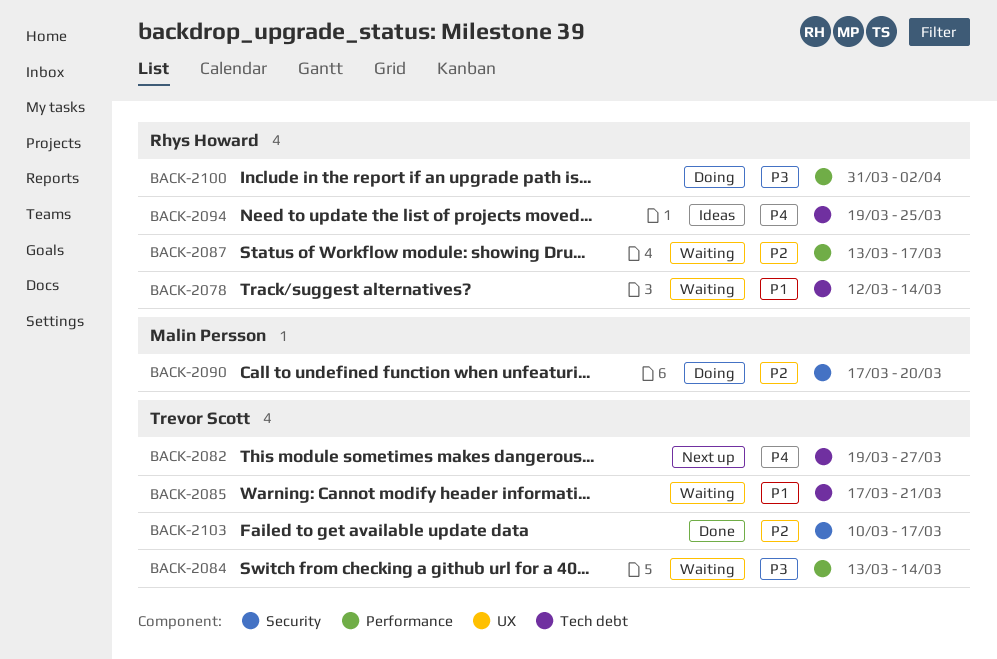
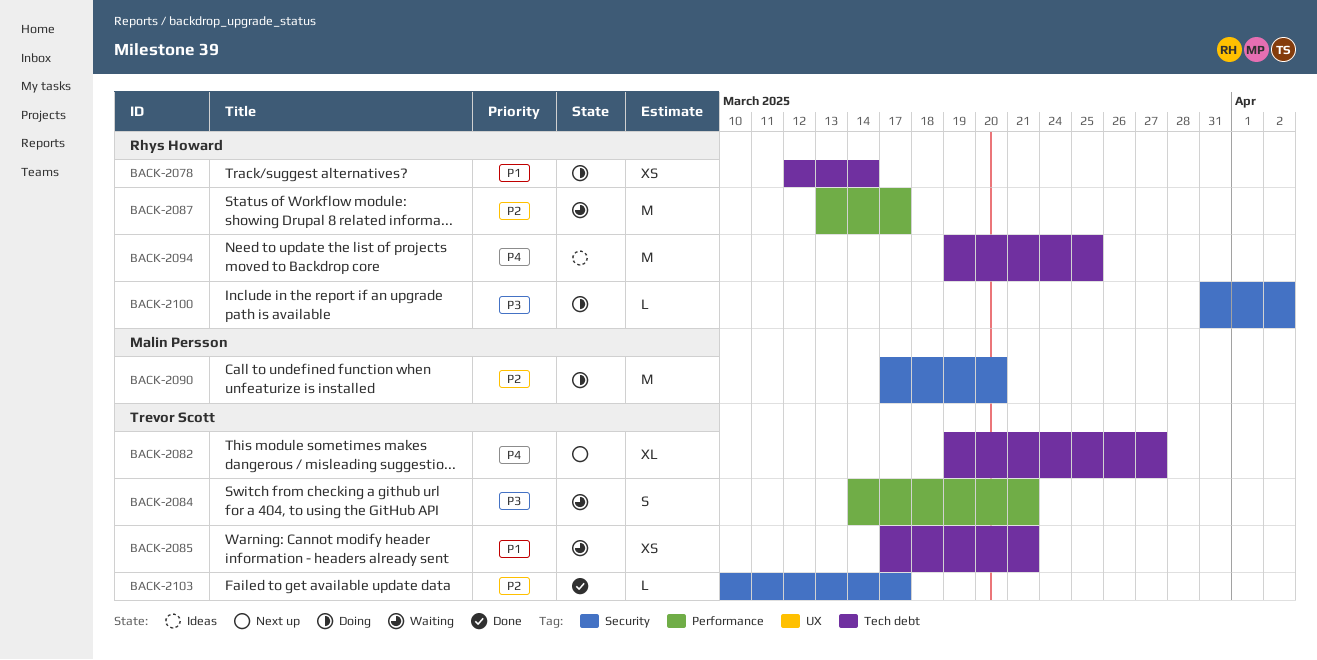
BACK-2078, status: Waiting -> Doing
BACK-2084, start: Mar 13 -> Mar 14
BACK-2084, due: Mar 14 -> Mar 21
BACK-2100, label: Performance -> Security

